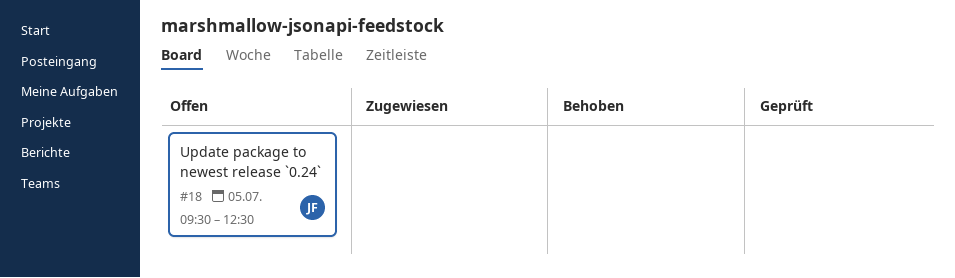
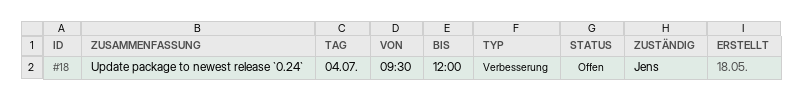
#18, day: Jul 5 -> Jul 4
#18, ends: 12:30 -> 12:00

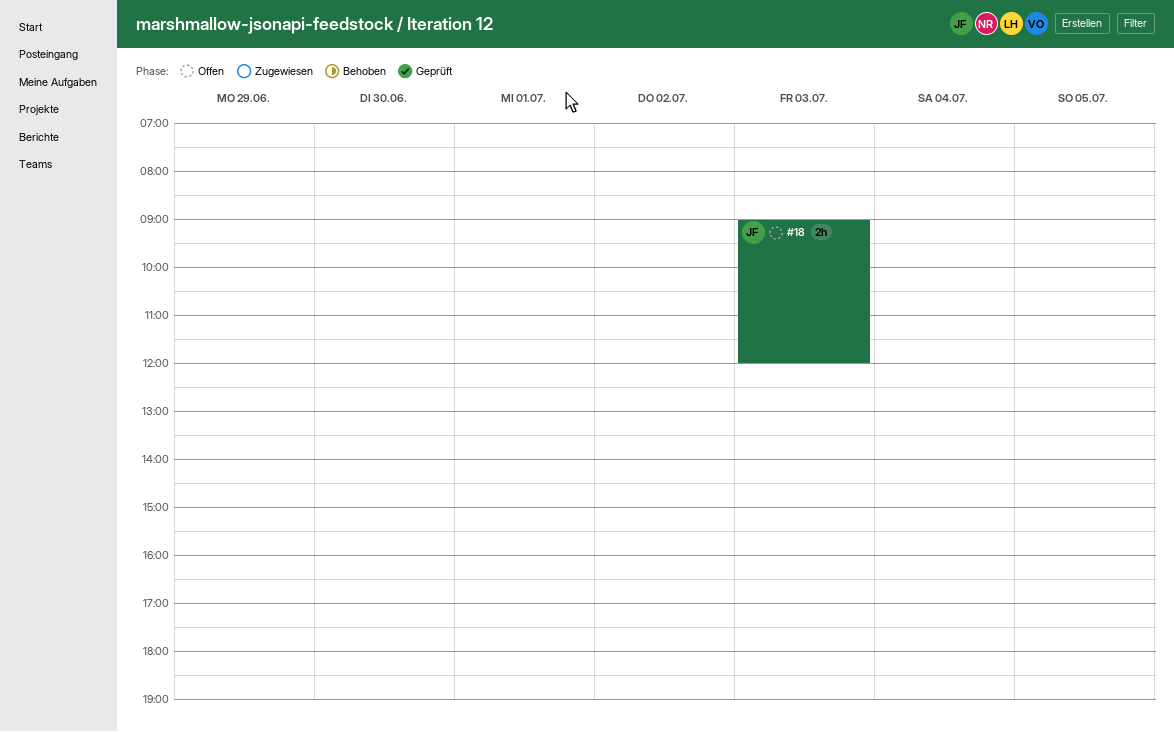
#18, day: Jul 4 -> Jul 3
#18, begins: 09:30 -> 09:00

